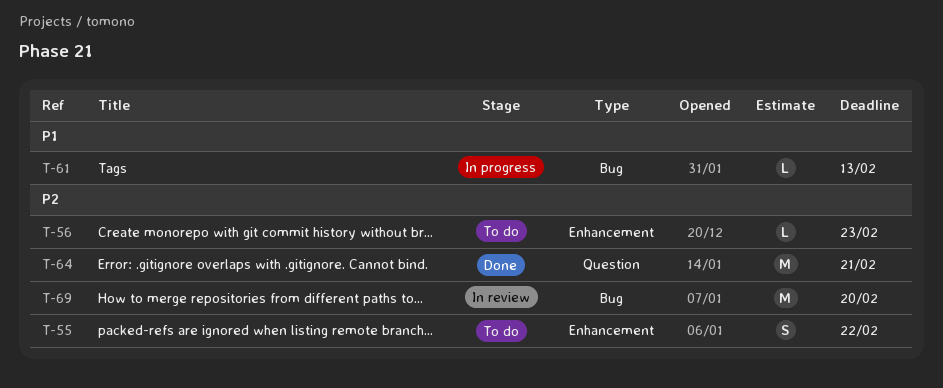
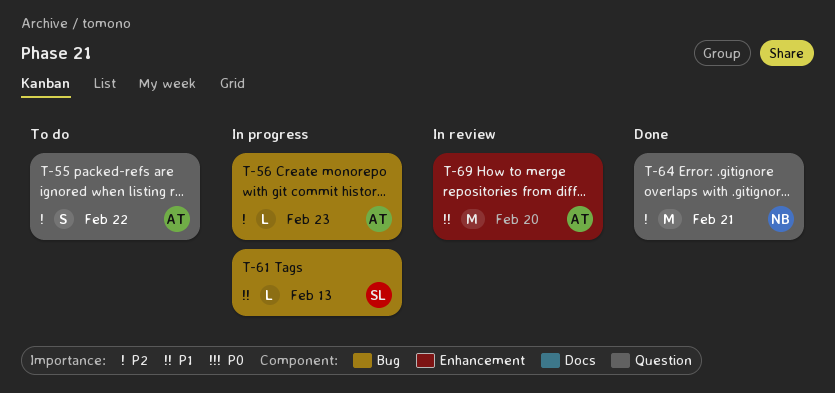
T-55, label: Enhancement -> Question
T-56, status: To do -> In progress
T-56, label: Enhancement -> Bug
T-69, priority: P2 -> P1
T-69, label: Bug -> Enhancement

